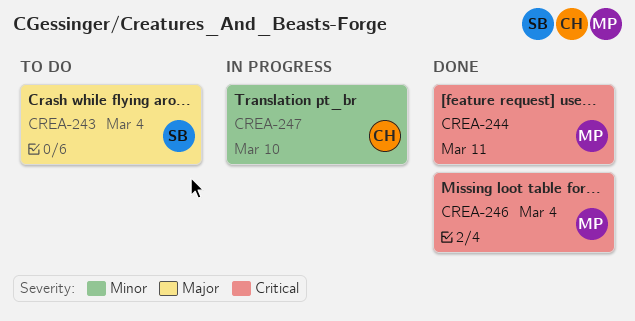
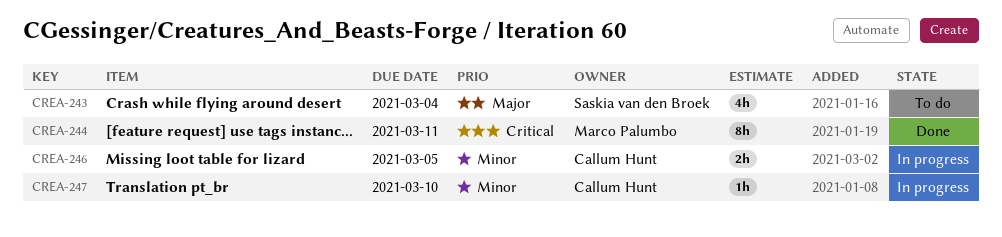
CREA-246, status: Done -> In progress
CREA-246, owner: Marco Palumbo -> Callum Hunt
CREA-246, priority: Critical -> Minor
CREA-246, due: Mar 4 -> Mar 5

